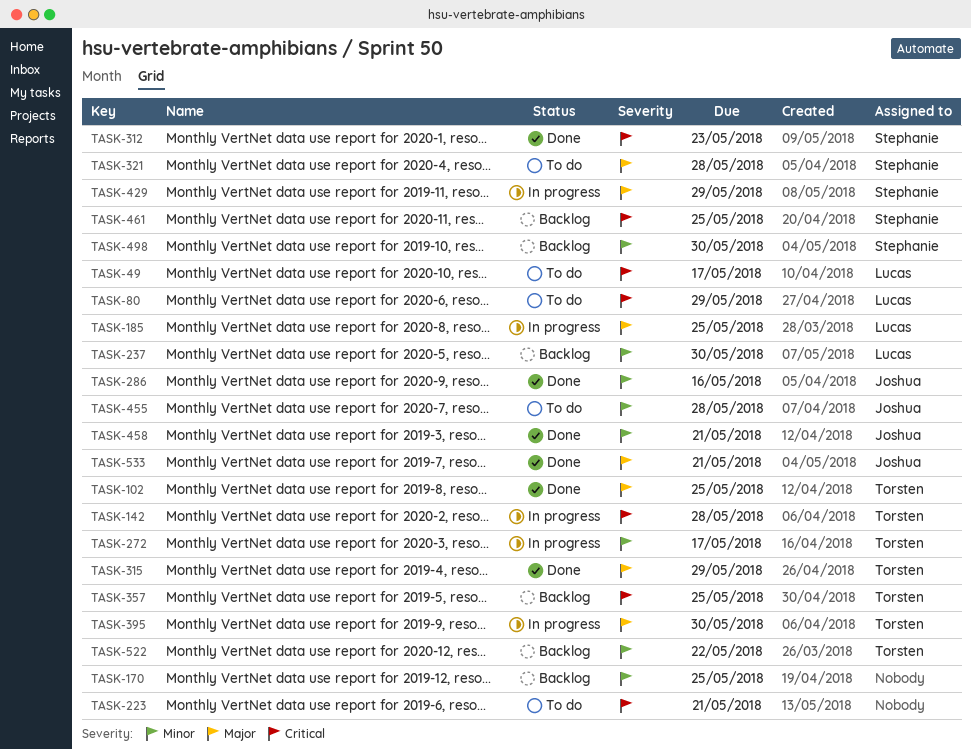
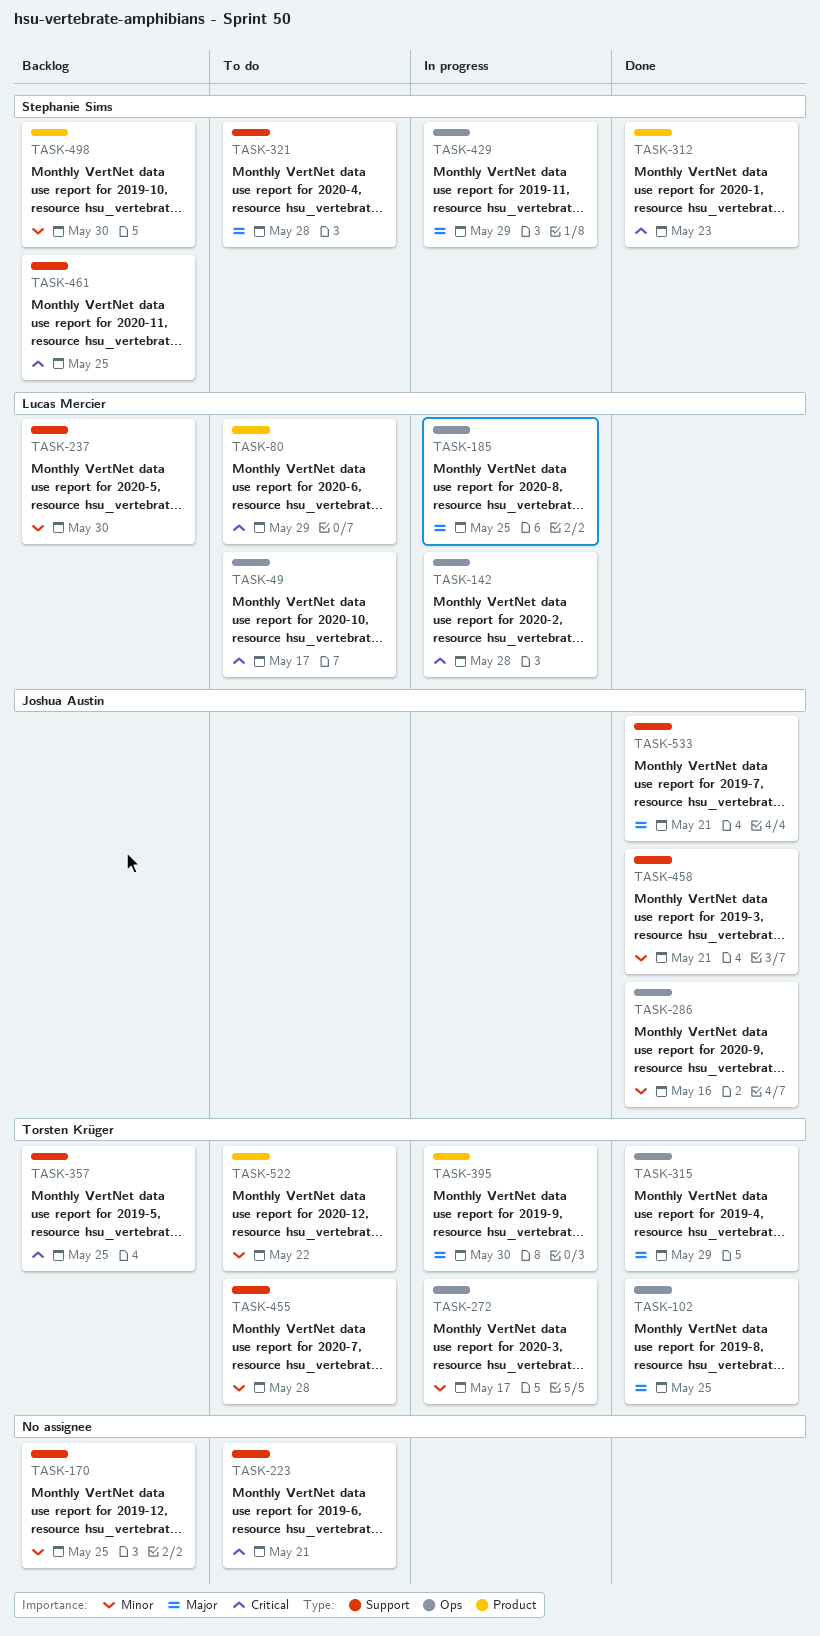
TASK-142, owner: Torsten Krüger -> Lucas Mercier
TASK-455, owner: Joshua Austin -> Torsten Krüger
TASK-522, status: Backlog -> To do

